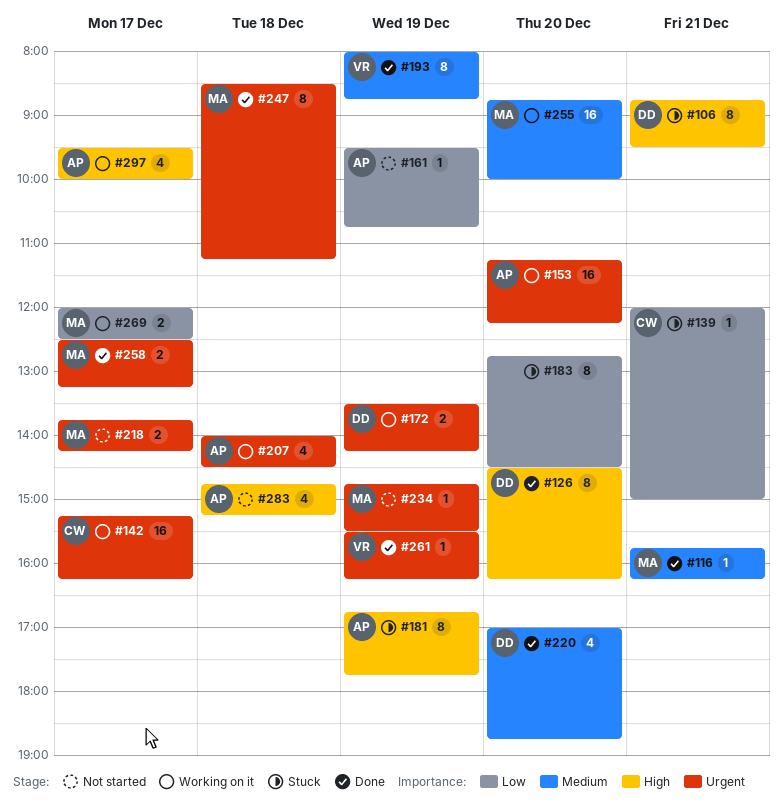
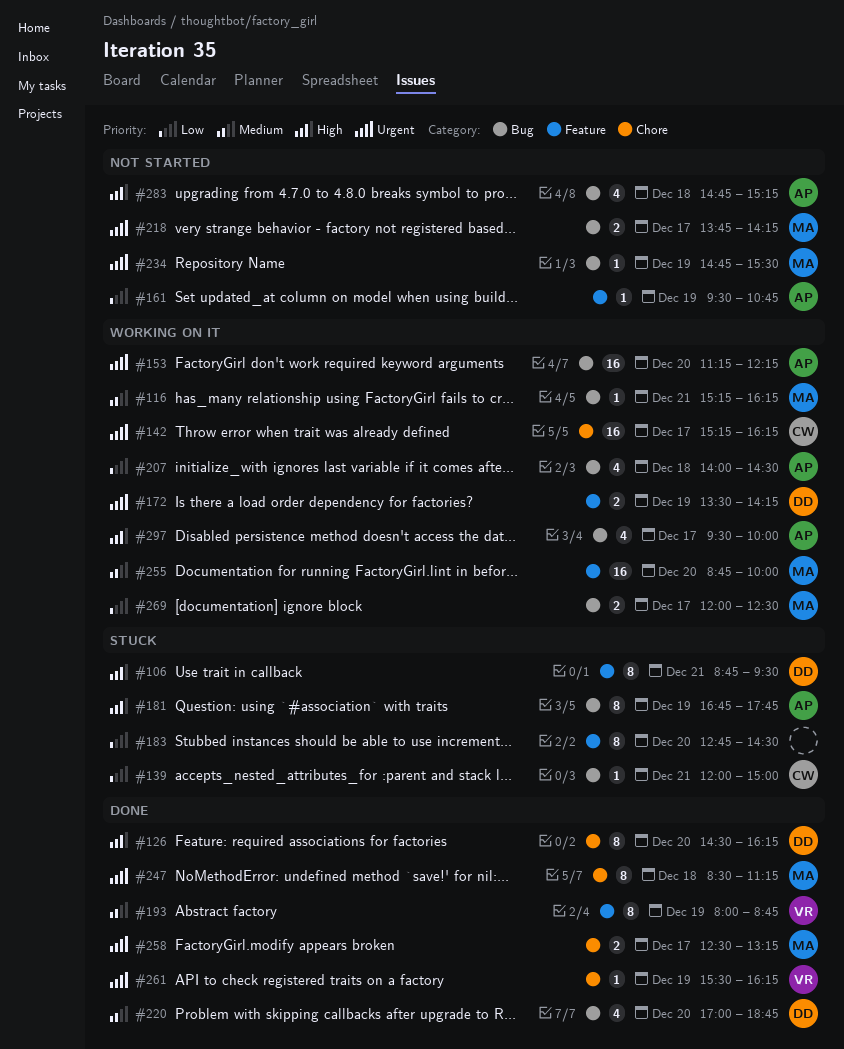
#116, status: Done -> Working on it
#116, begins: 15:45 -> 15:15
#207, priority: Urgent -> Low

